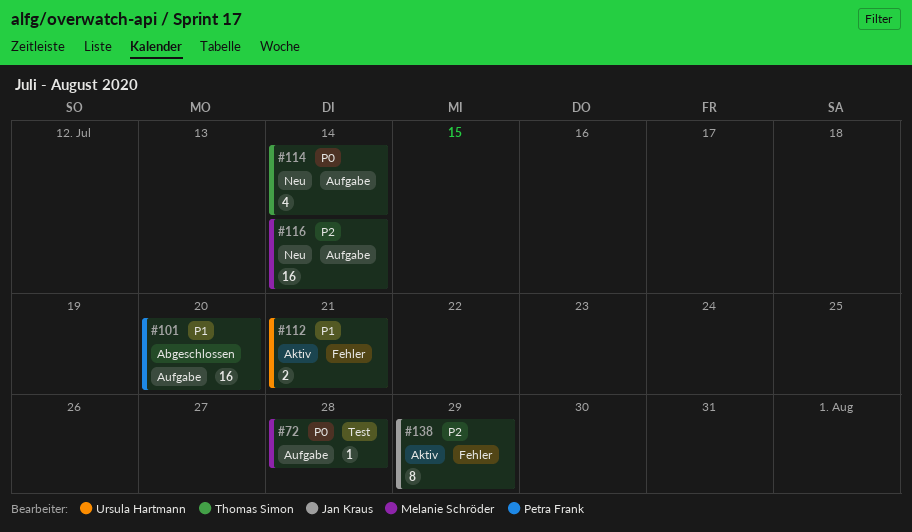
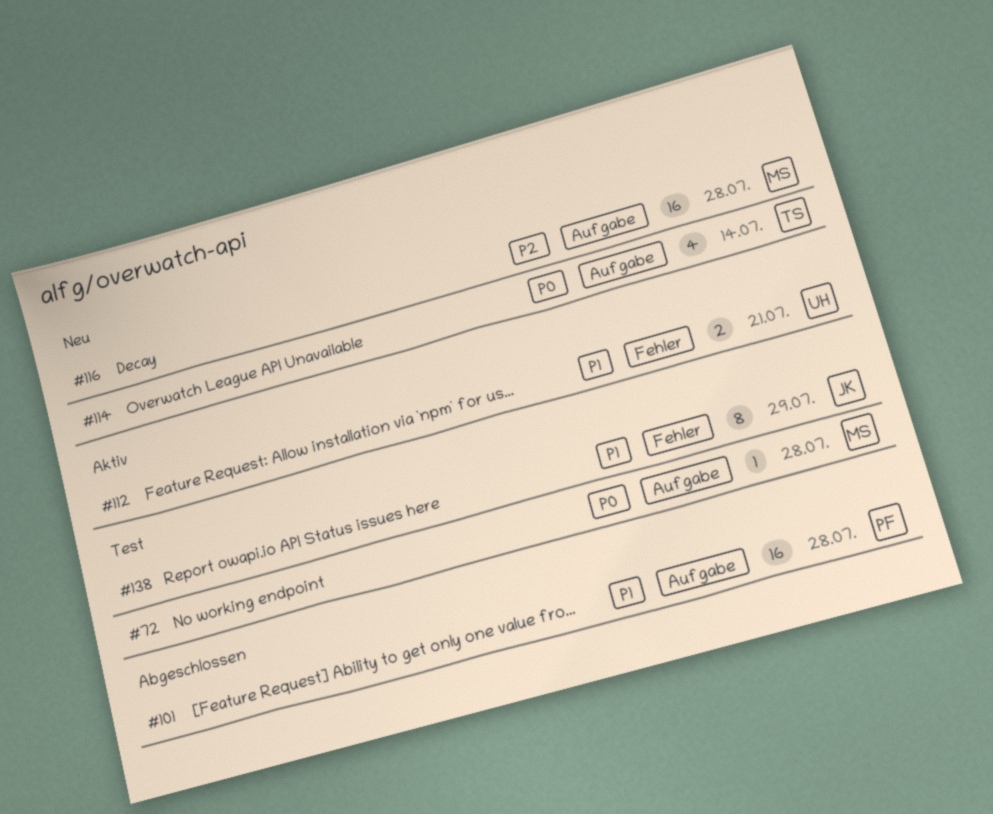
#101, due: Jul 20 -> Jul 28
#116, due: Jul 14 -> Jul 28
#138, status: Aktiv -> Test
#138, priority: P2 -> P1

